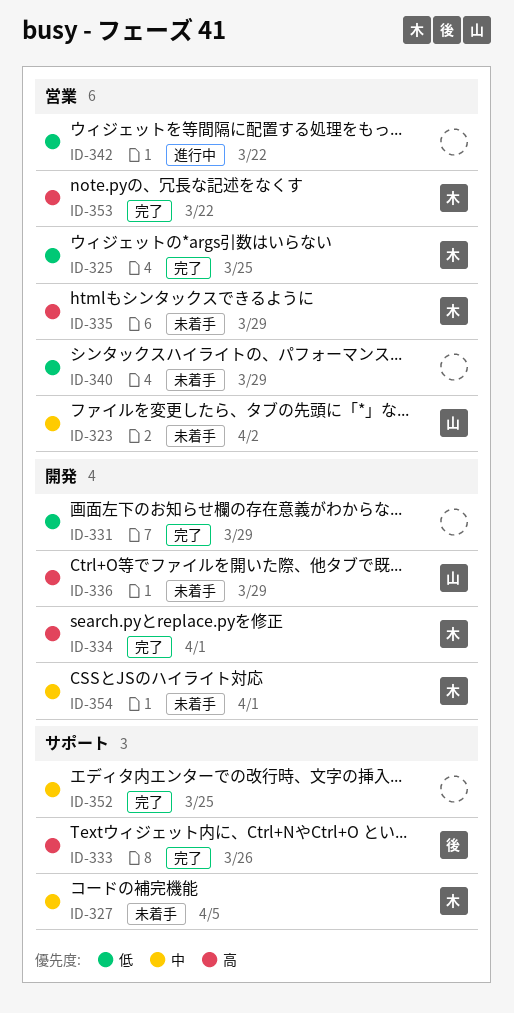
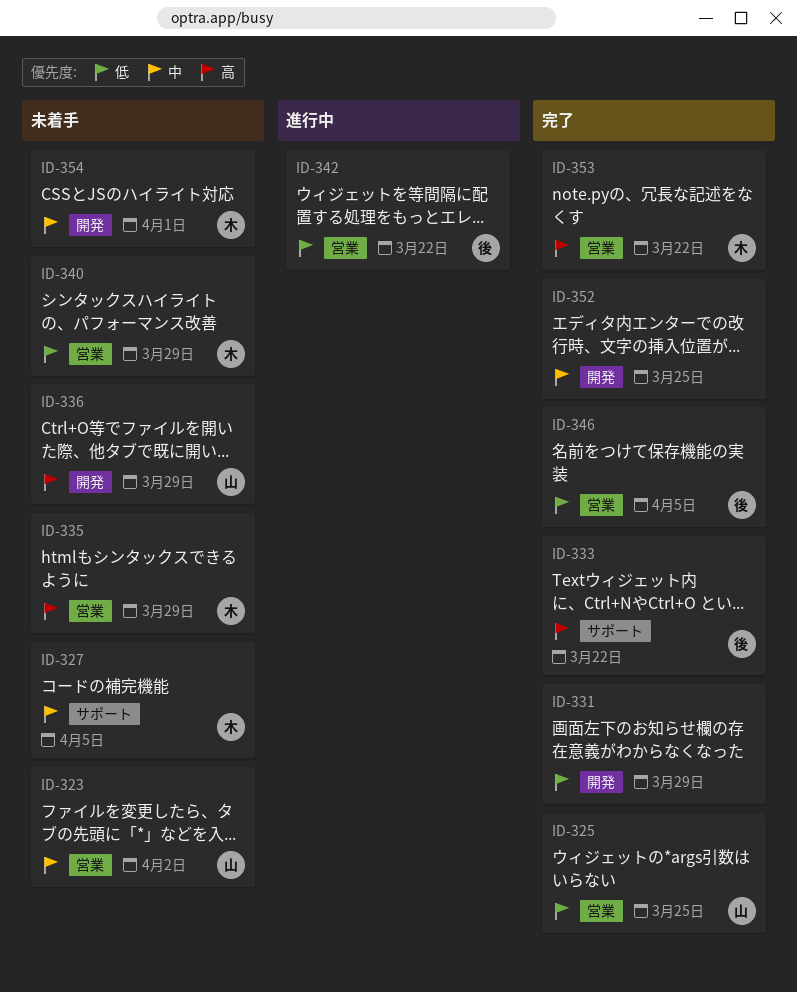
ID-325, owner: 木 -> 山
ID-333, due: Mar 26 -> Mar 22
ID-334: present -> none
ID-340, owner: none -> 木
ID-342, owner: none -> 後
ID-346: none -> present
ID-352, label: サポート -> 開発

